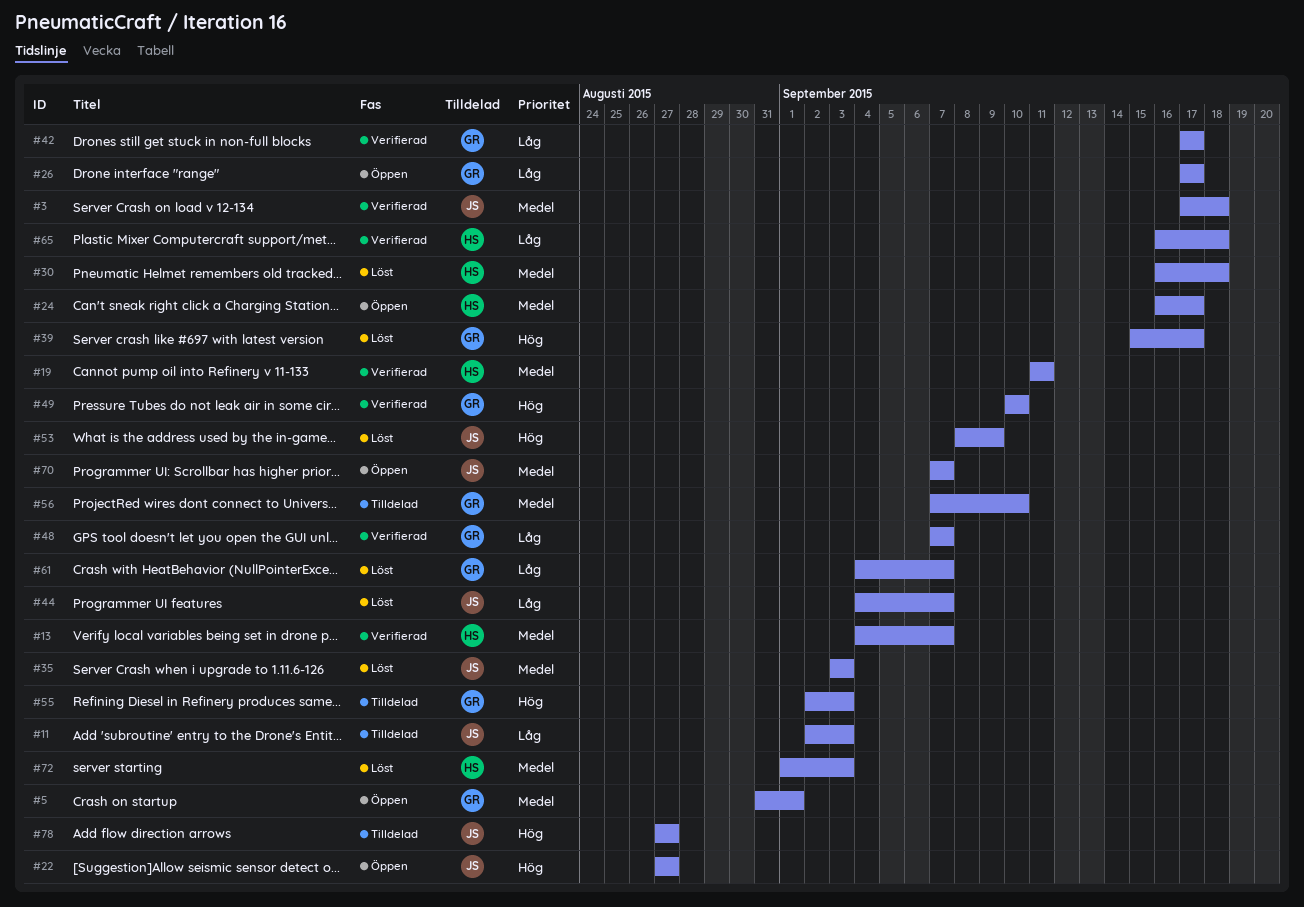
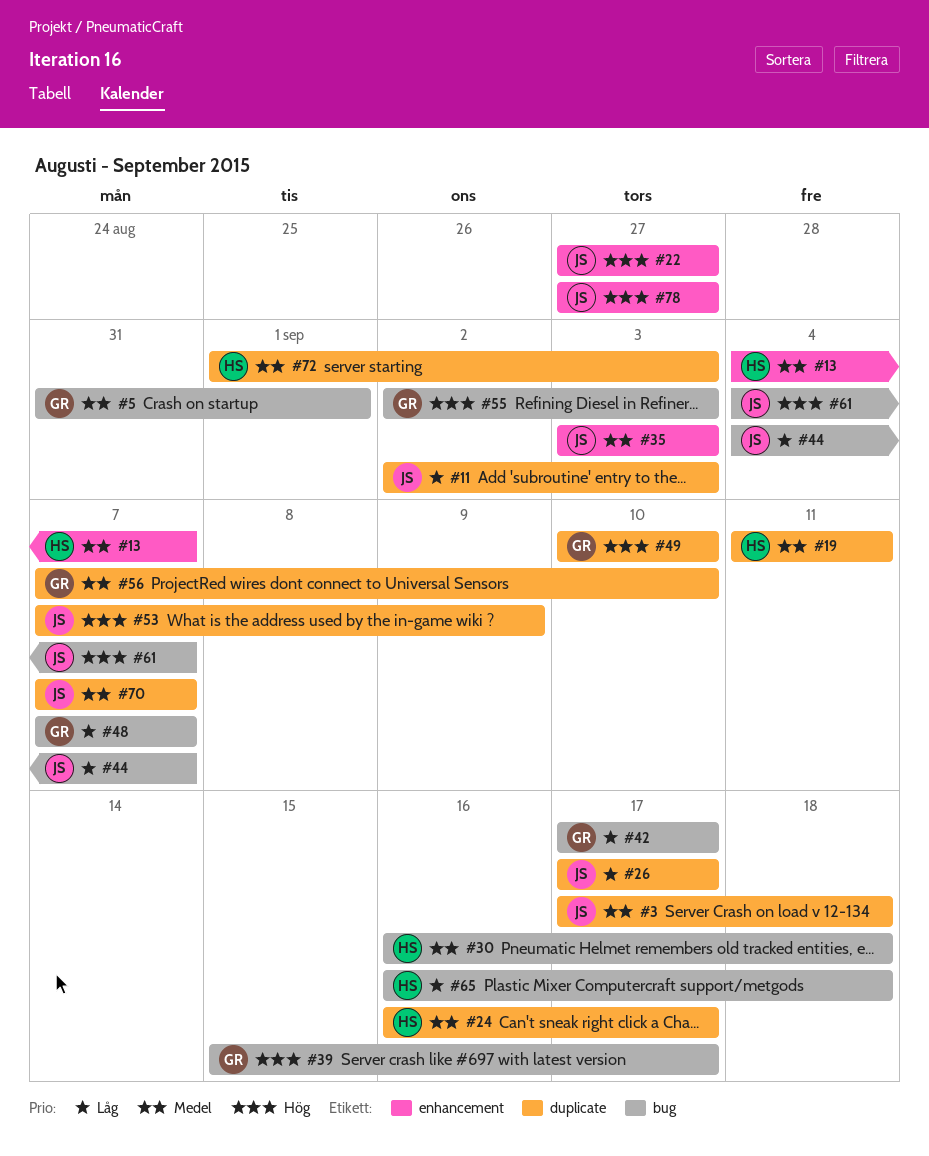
#26, owner: GR -> JS
#53, start: Sep 8 -> Sep 7
#61, owner: GR -> JS
#61, priority: Låg -> Hög

